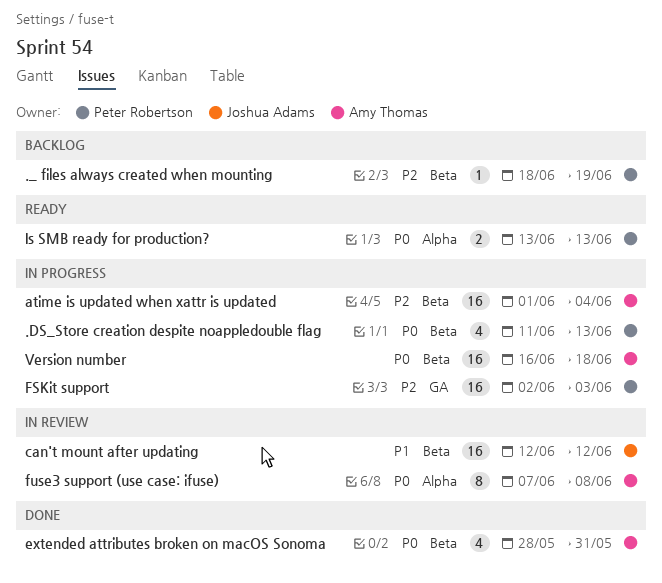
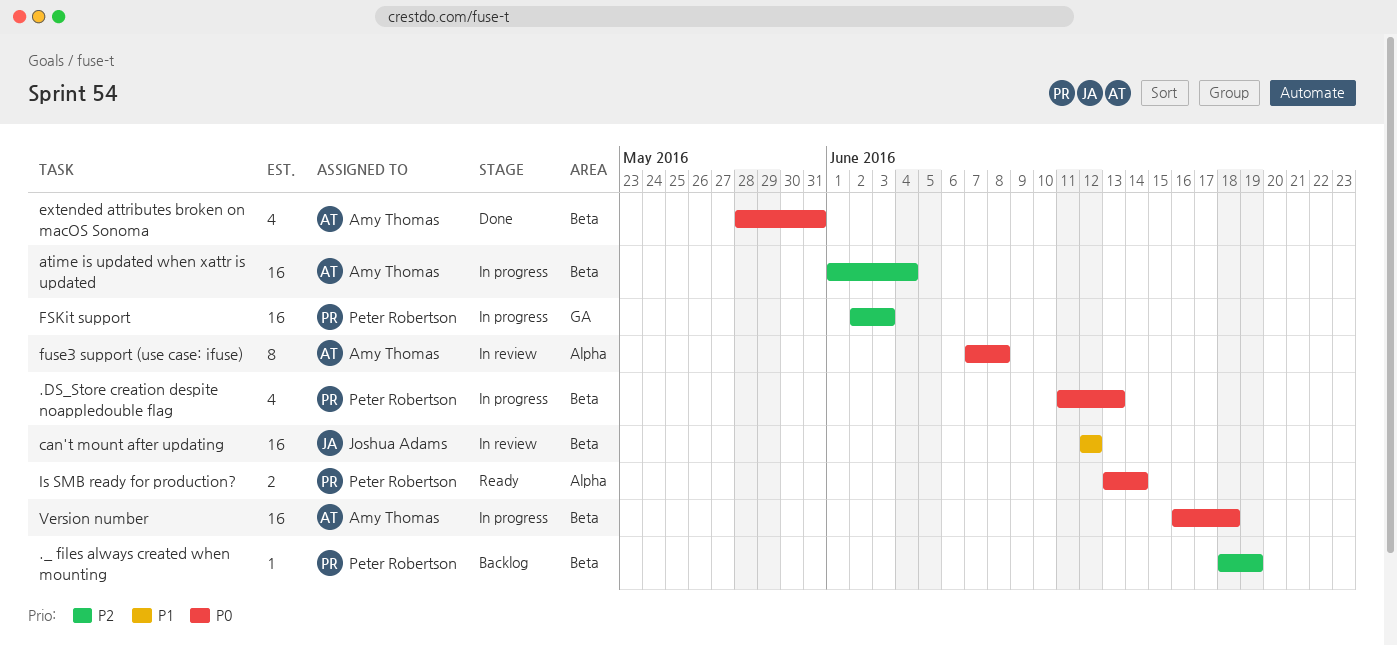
Is SMB ready for production?, due: Jun 13 -> Jun 14

